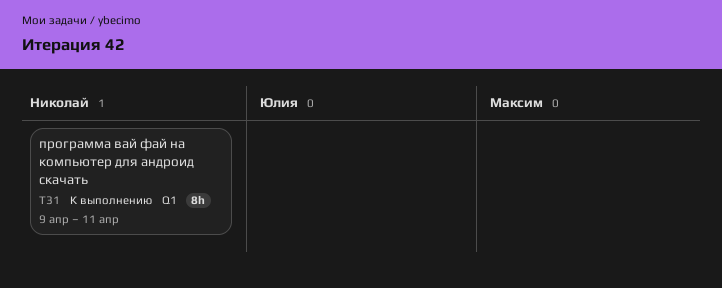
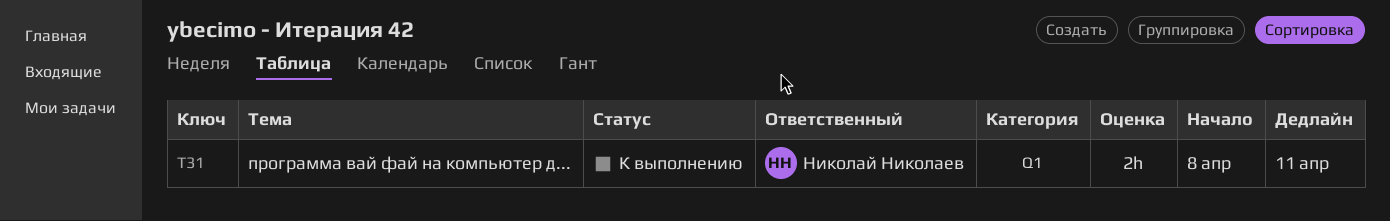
T31, estimate: 8h -> 2h
T31, start: Apr 9 -> Apr 8

